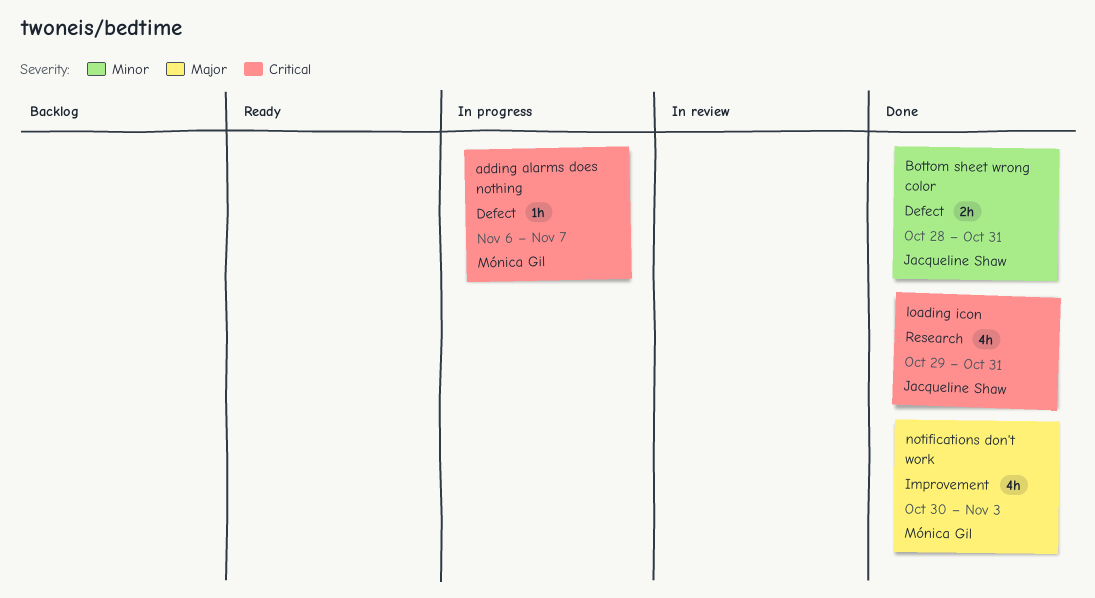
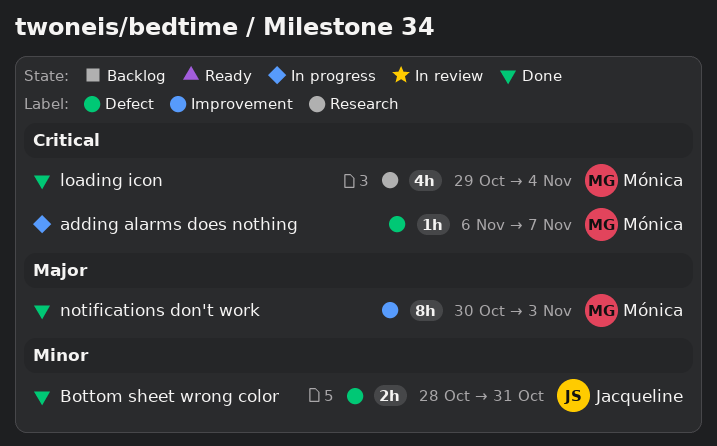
loading icon, owner: Jacqueline Shaw -> Mónica Gil
loading icon, due: Oct 31 -> Nov 4
notifications don't work, estimate: 4h -> 8h

